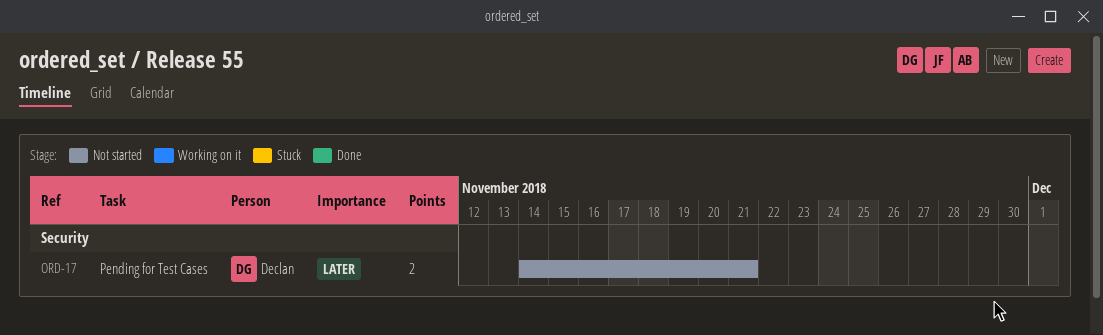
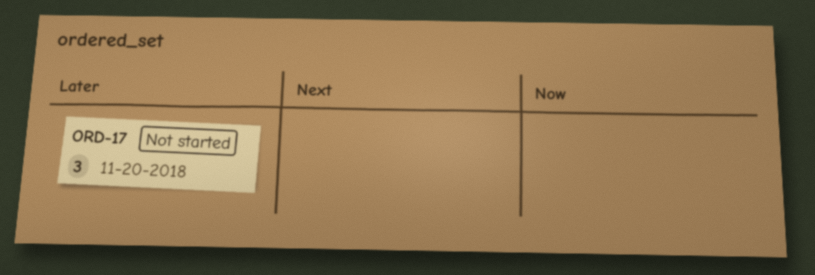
ORD-17, estimate: 2 -> 3
ORD-17, due: Nov 21 -> Nov 20

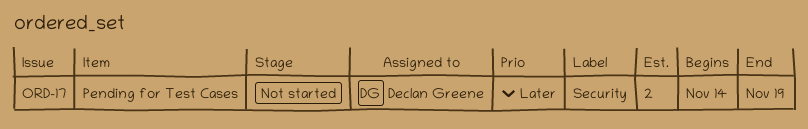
ORD-17, estimate: 3 -> 2
ORD-17, due: Nov 20 -> Nov 19

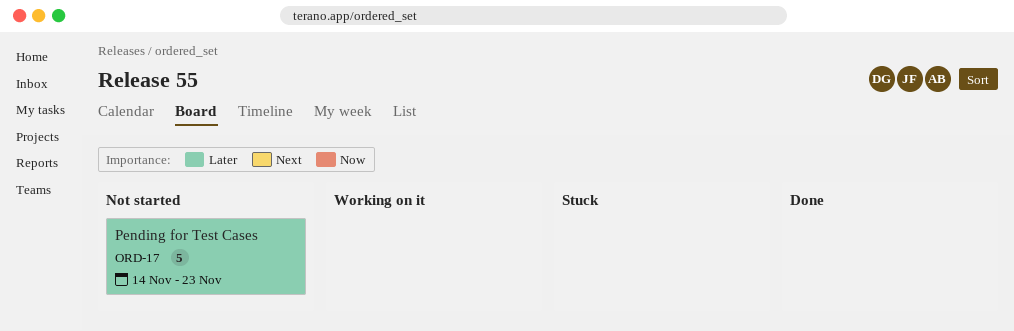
ORD-17, estimate: 2 -> 5
ORD-17, due: Nov 19 -> Nov 23

